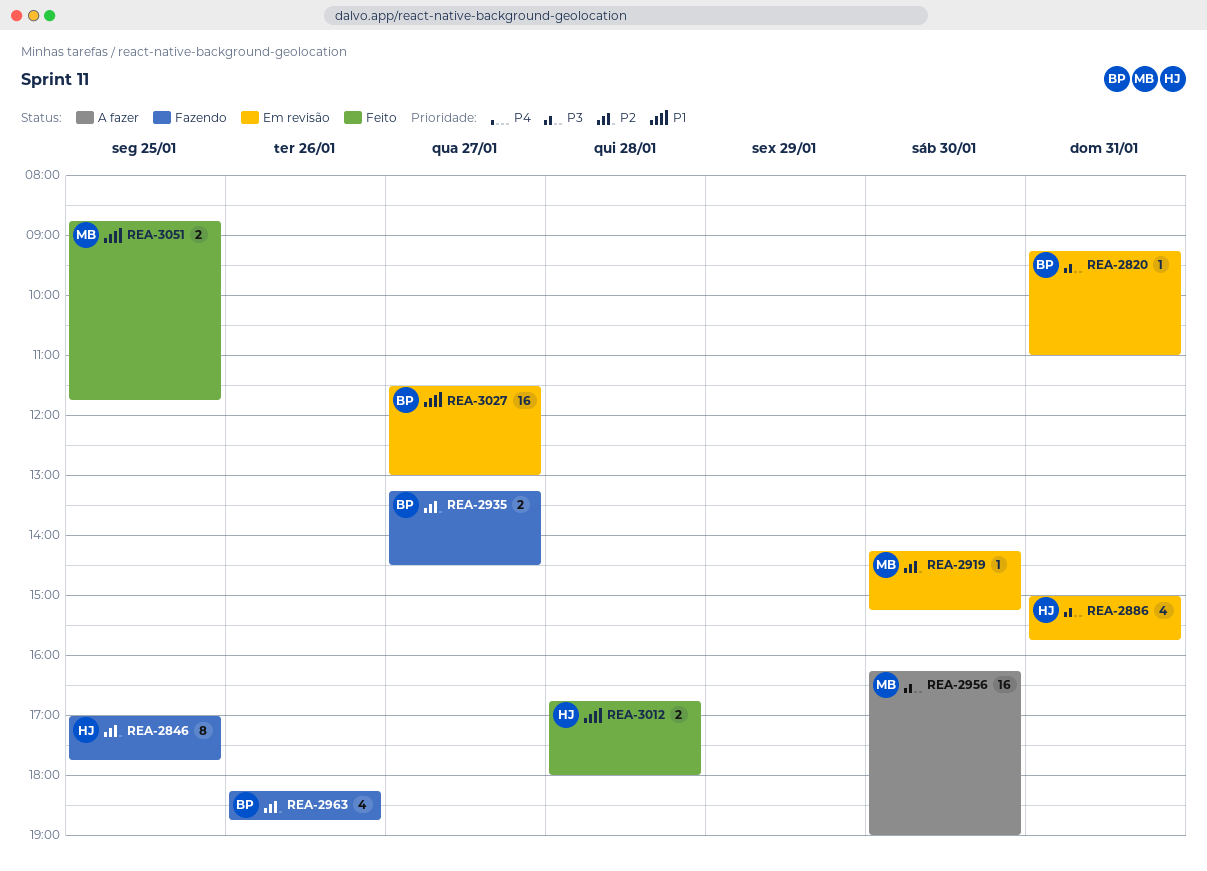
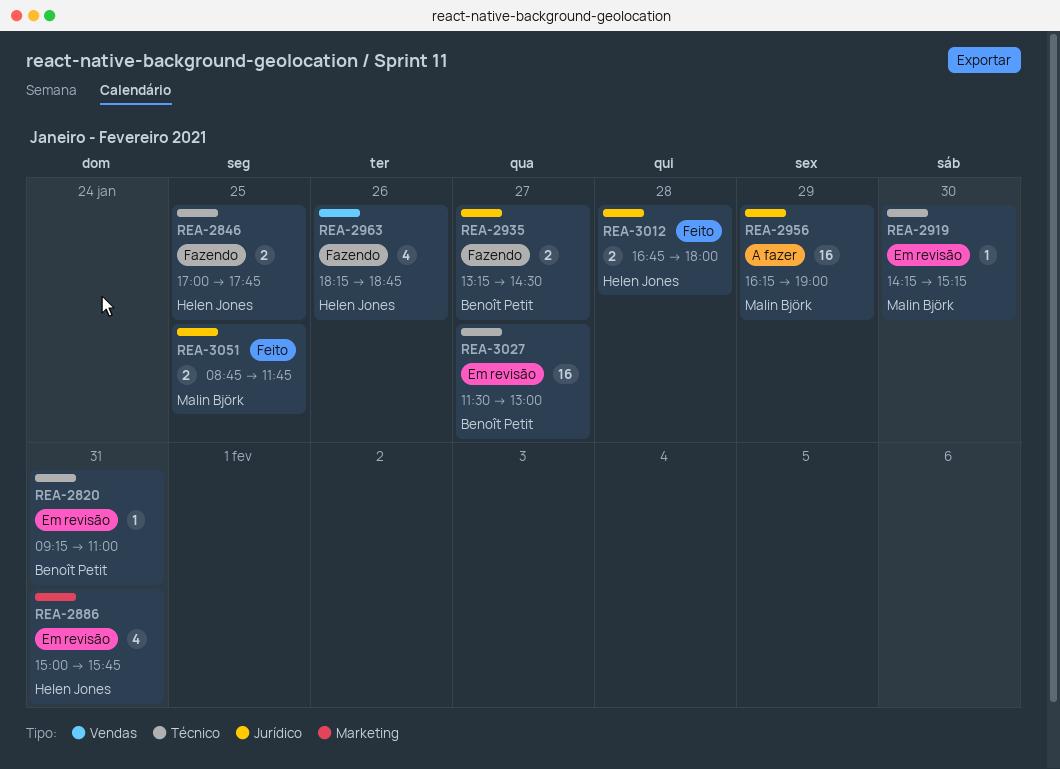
REA-2846, estimate: 8 -> 2
REA-2956, day: Jan 30 -> Jan 29
REA-2963, owner: Benoît Petit -> Helen Jones

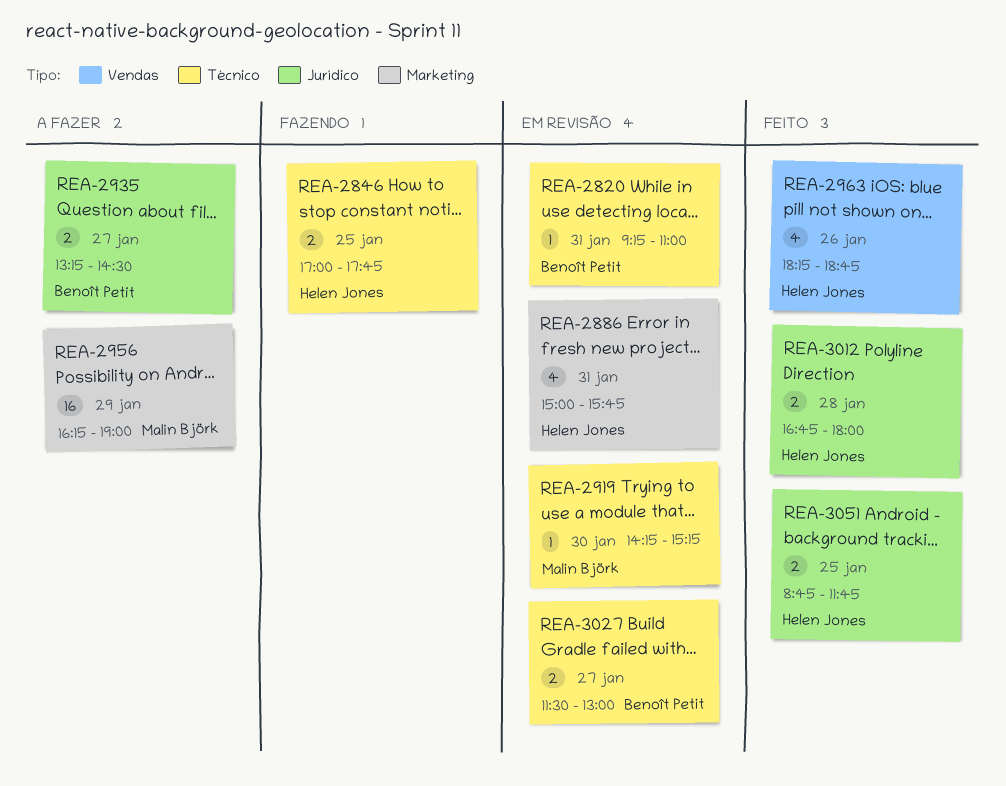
REA-2935, status: Fazendo -> A fazer
REA-2956, label: Jurídico -> Marketing
REA-2963, status: Fazendo -> Feito
REA-3027, estimate: 16 -> 2
REA-3051, owner: Malin Björk -> Helen Jones

